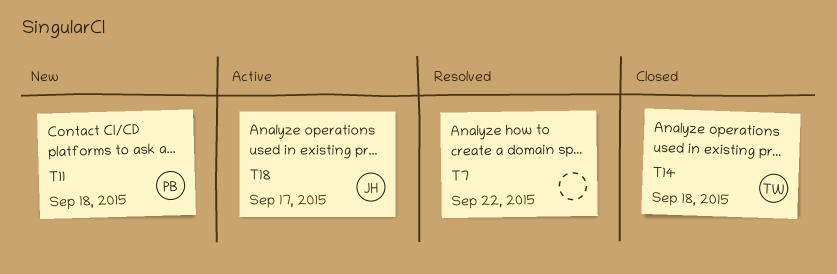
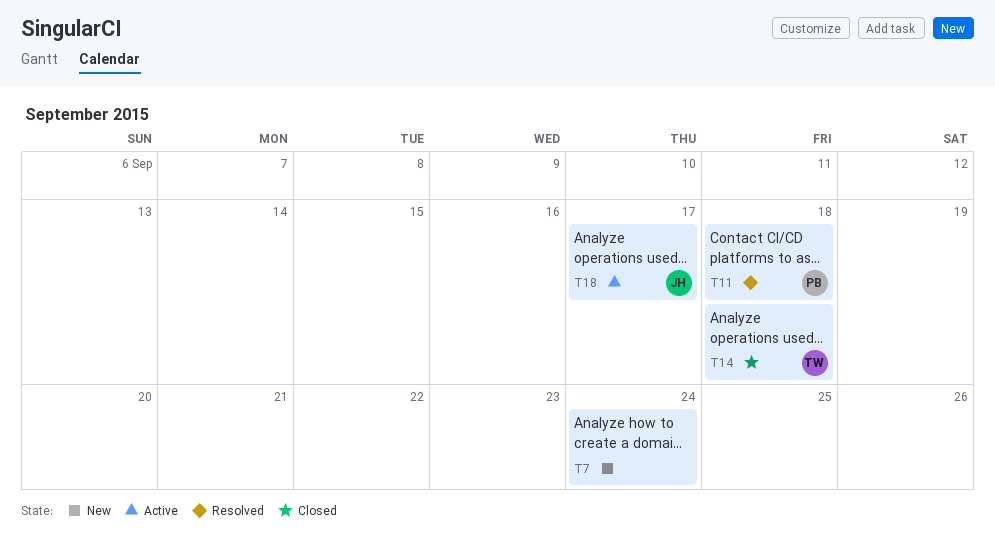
T7, status: Resolved -> New
T7, due: Sep 22 -> Sep 24
T11, status: New -> Resolved

